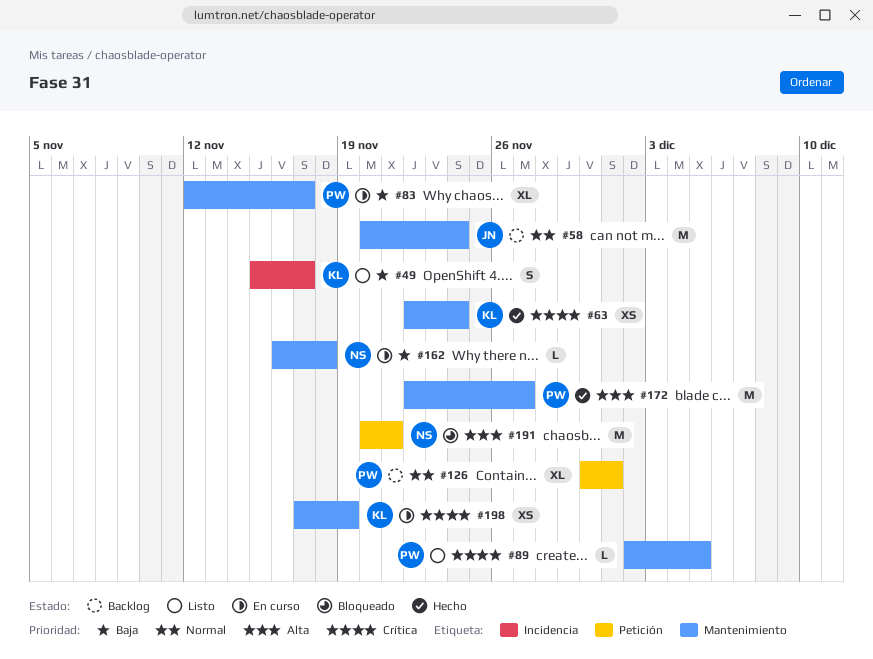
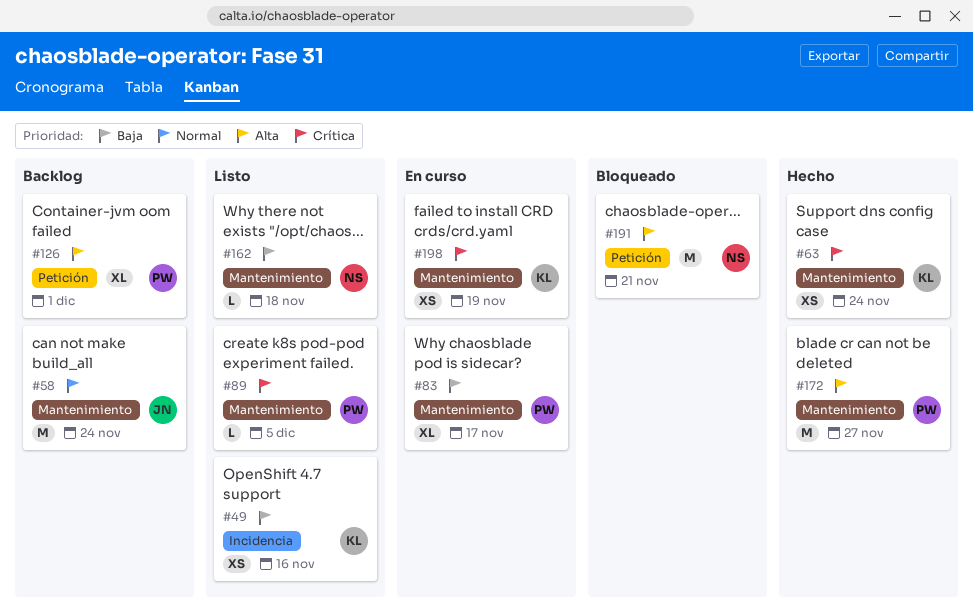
#49, estimate: S -> XS
#49, due: Nov 17 -> Nov 16
#126, priority: Normal -> Alta
#162, status: En curso -> Listo

